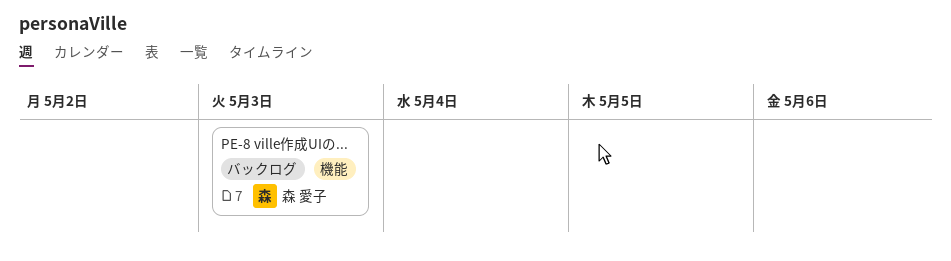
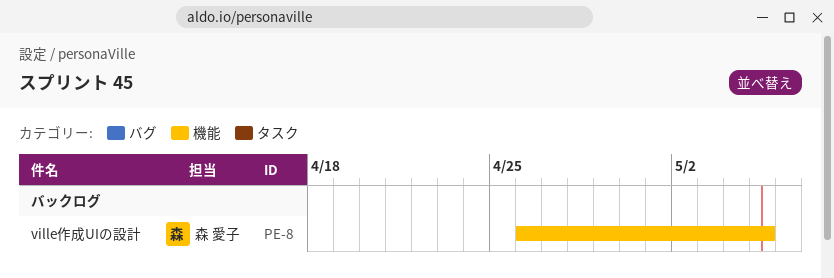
PE-8, due: May 3 -> May 5

